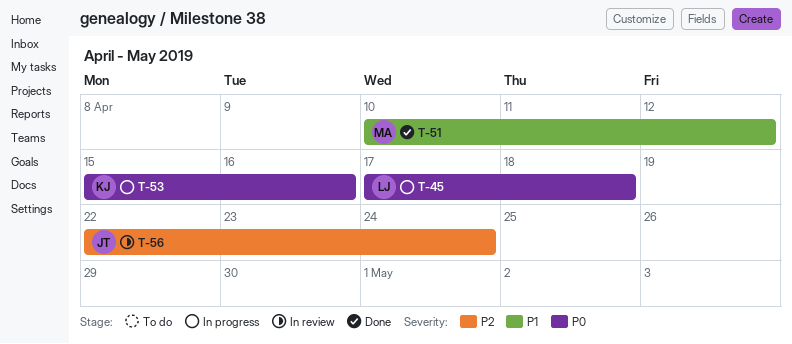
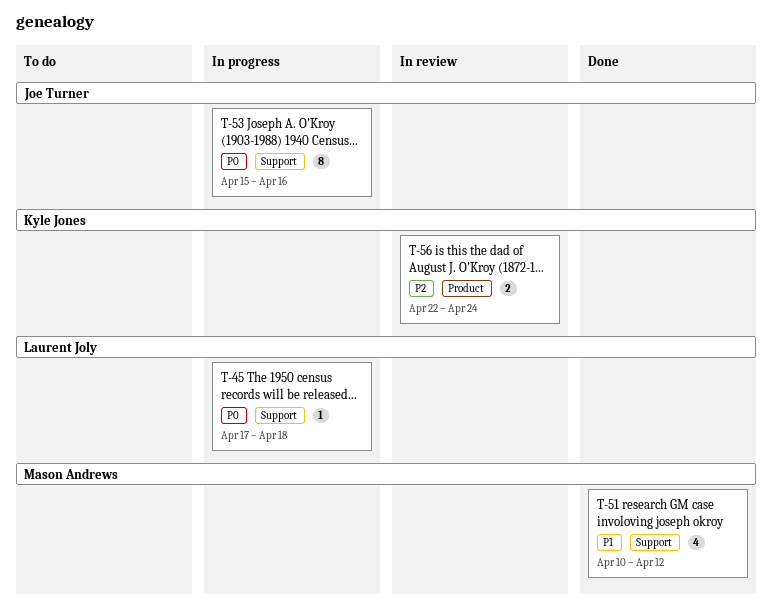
T-53, owner: Kyle Jones -> Joe Turner
T-56, owner: Joe Turner -> Kyle Jones

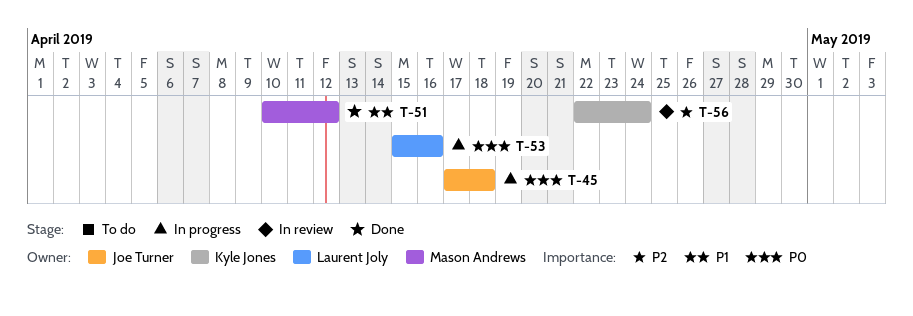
T-45, owner: Laurent Joly -> Joe Turner
T-53, owner: Joe Turner -> Laurent Joly

